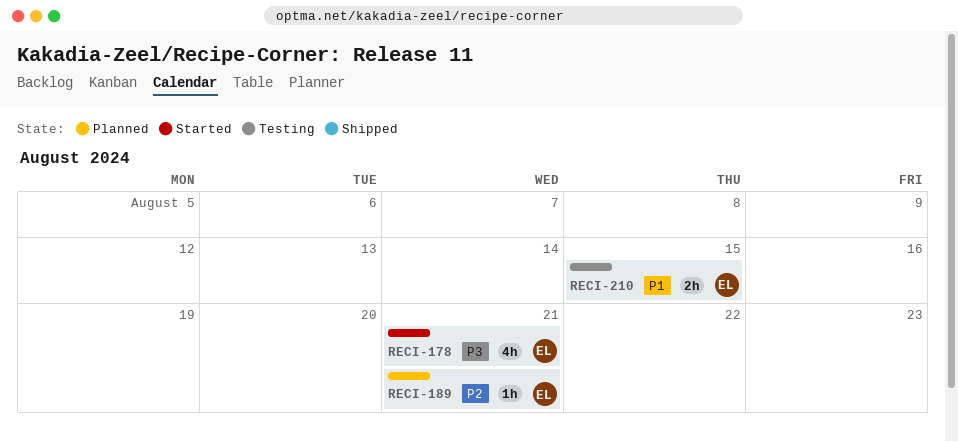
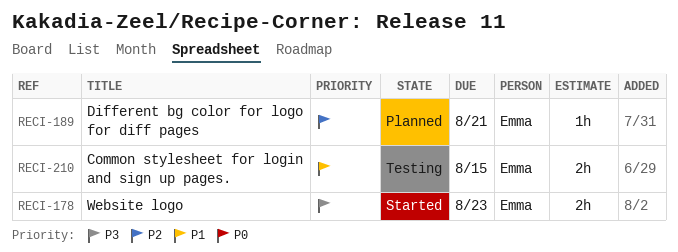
RECI-178, estimate: 4h -> 2h
RECI-178, due: Aug 21 -> Aug 23

